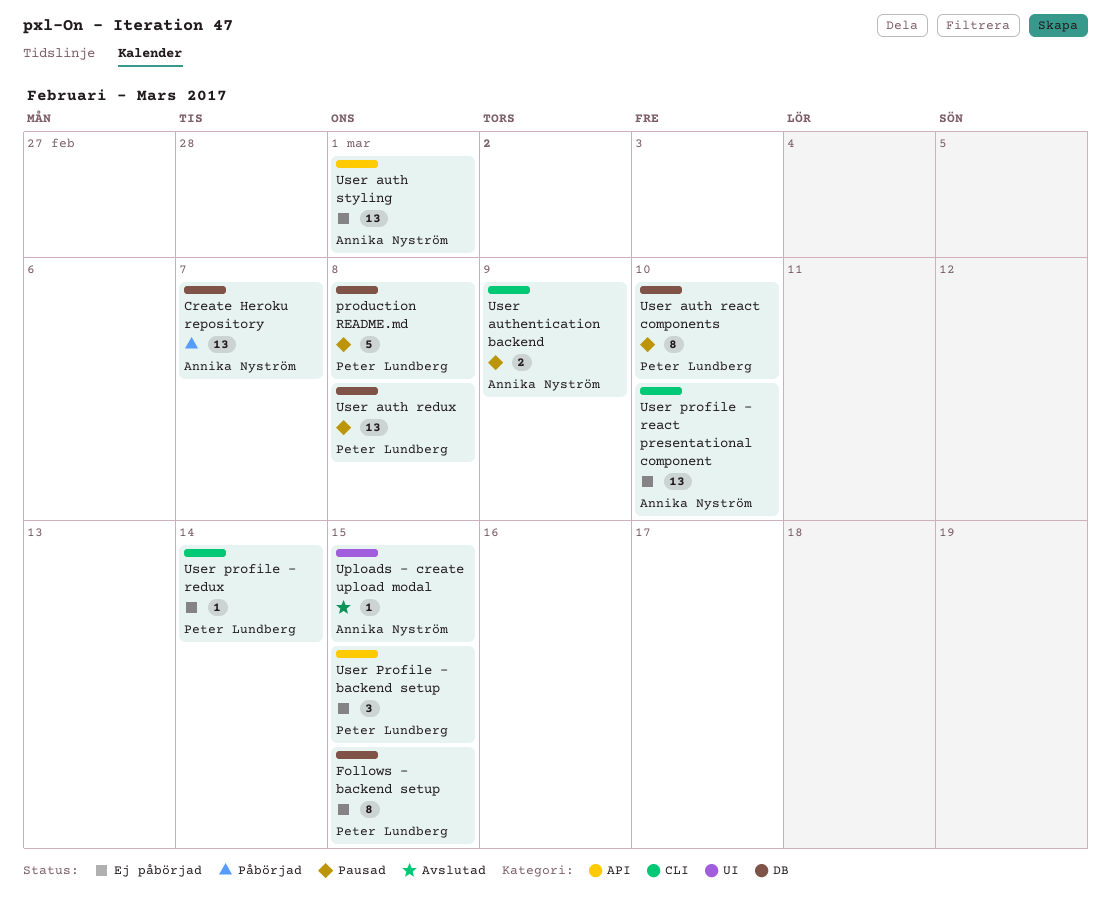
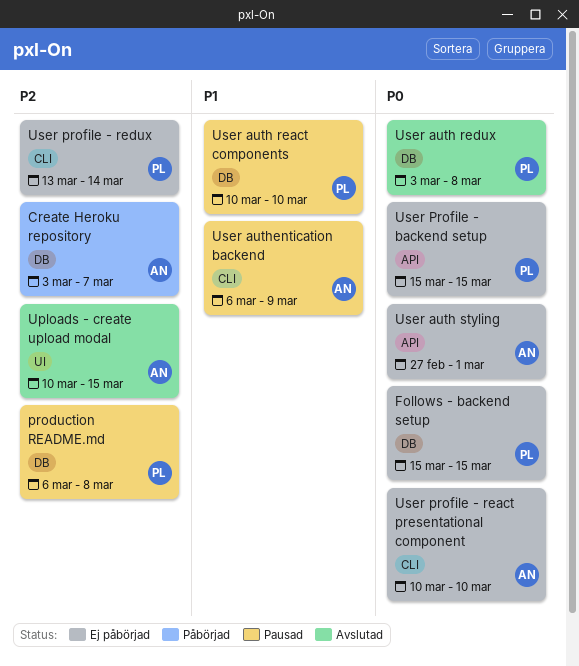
User auth redux, status: Pausad -> Avslutad

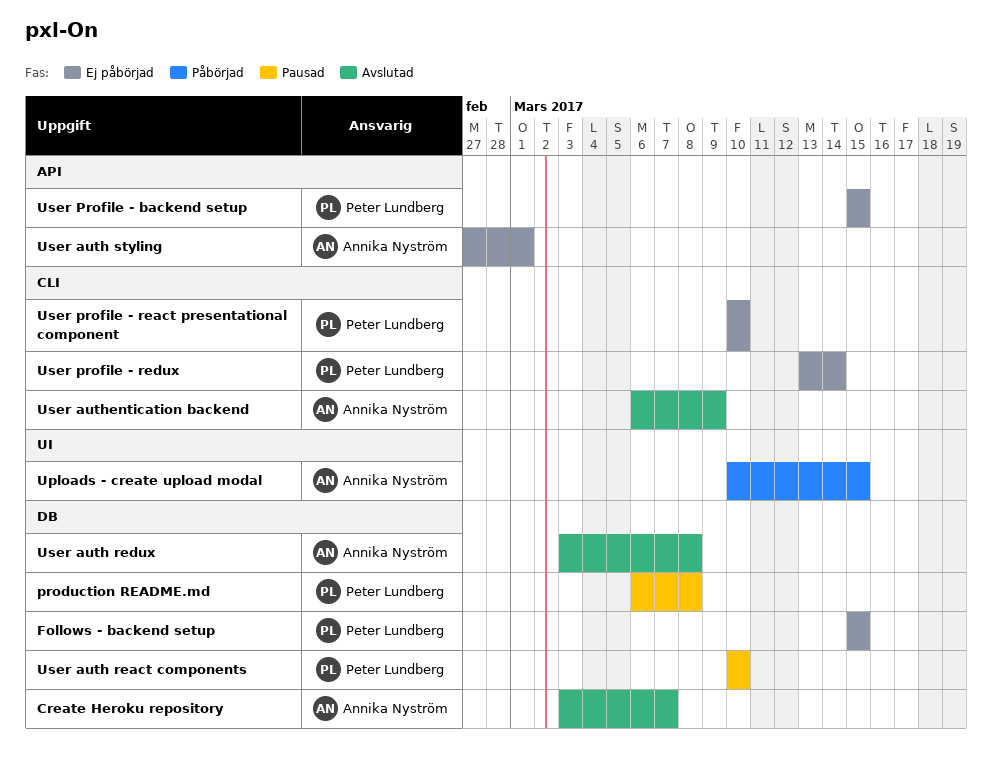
Create Heroku repository, status: Påbörjad -> Avslutad
Uploads - create upload modal, status: Avslutad -> Påbörjad
User auth redux, owner: Peter Lundberg -> Annika Nyström
User authentication backend, status: Pausad -> Avslutad
User profile - react presentational component, owner: Annika Nyström -> Peter Lundberg

